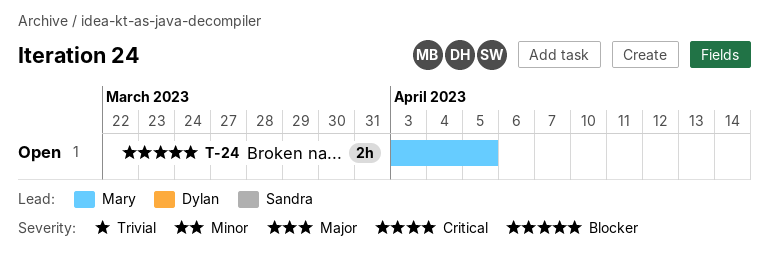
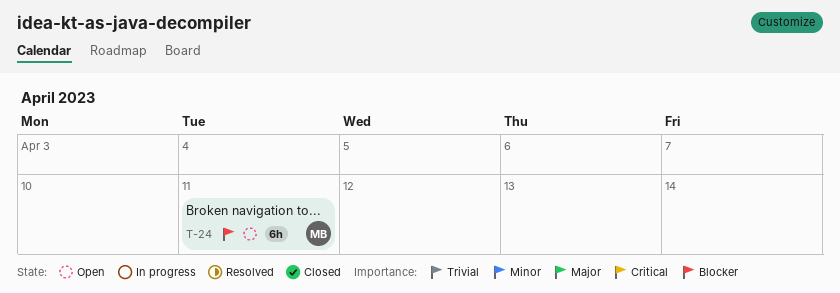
T-24, estimate: 2h -> 6h
T-24, due: Apr 5 -> Apr 11

